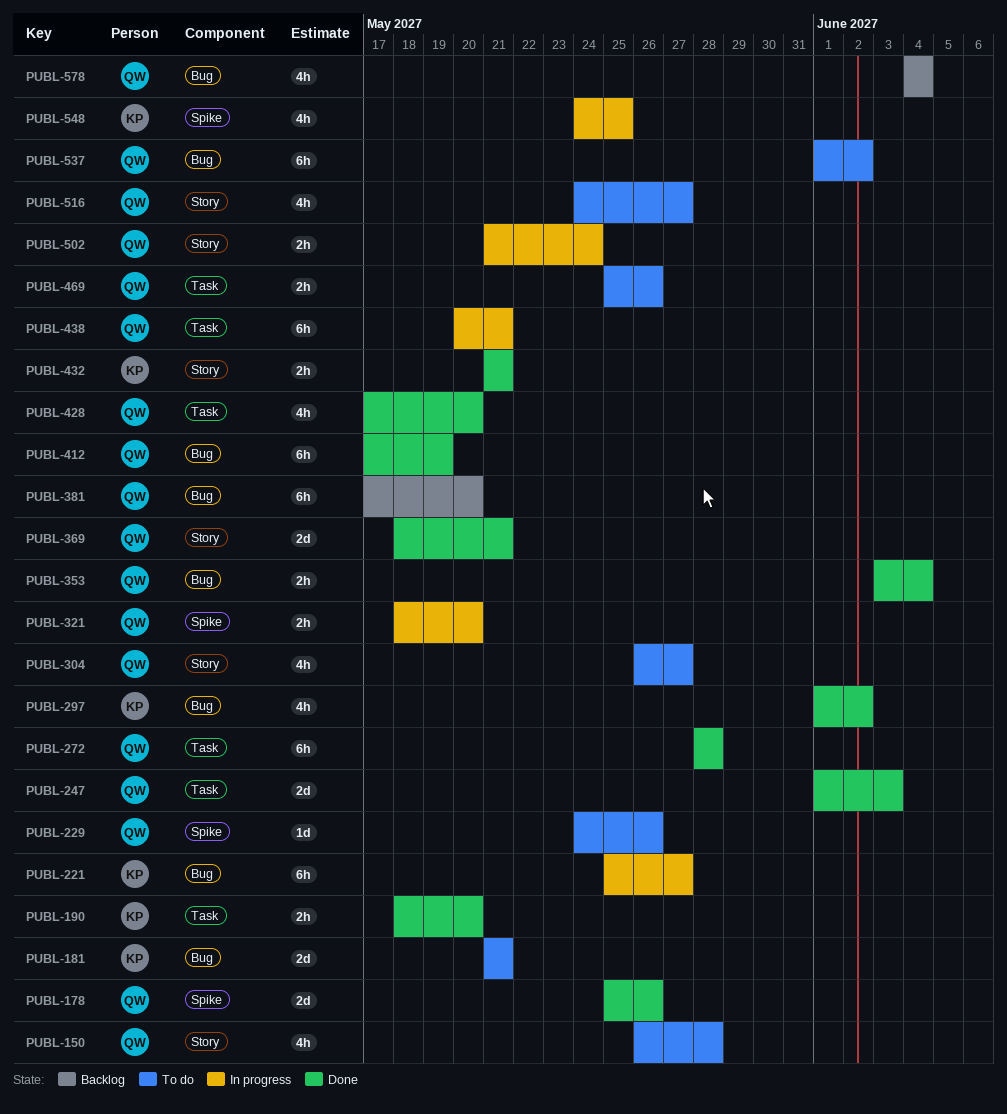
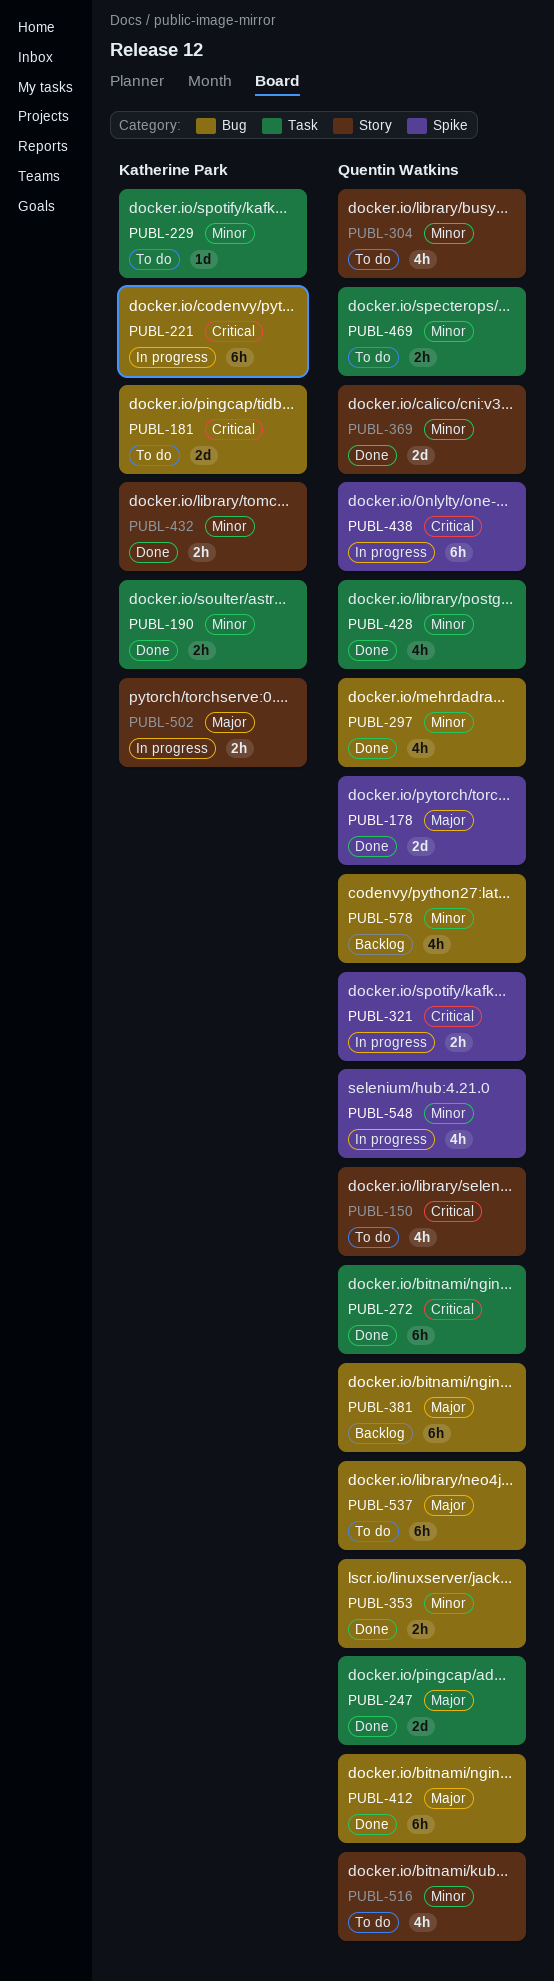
PUBL-229, owner: Quentin Watkins -> Katherine Park
PUBL-229, label: Spike -> Task
PUBL-297, owner: Katherine Park -> Quentin Watkins
PUBL-438, label: Task -> Spike
PUBL-502, owner: Quentin Watkins -> Katherine Park
PUBL-548, owner: Katherine Park -> Quentin Watkins

